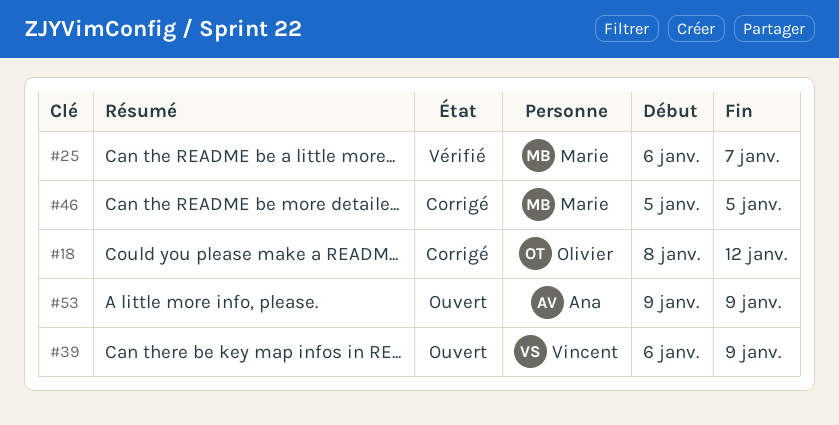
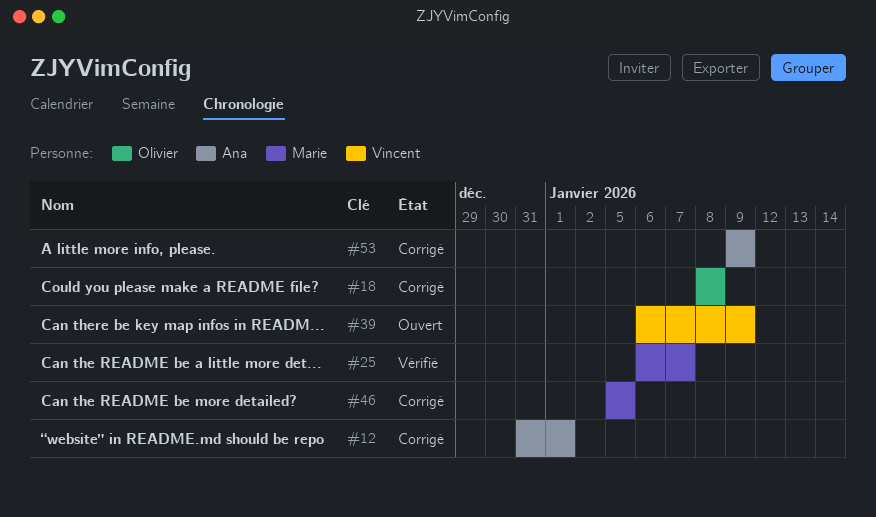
#12: none -> present
#18, due: Jan 12 -> Jan 8
#53, status: Ouvert -> Corrigé

